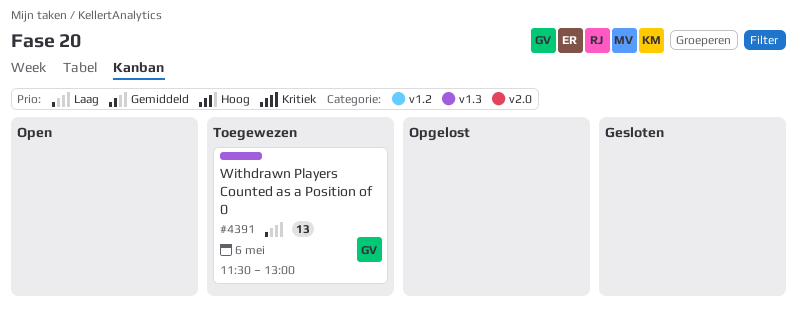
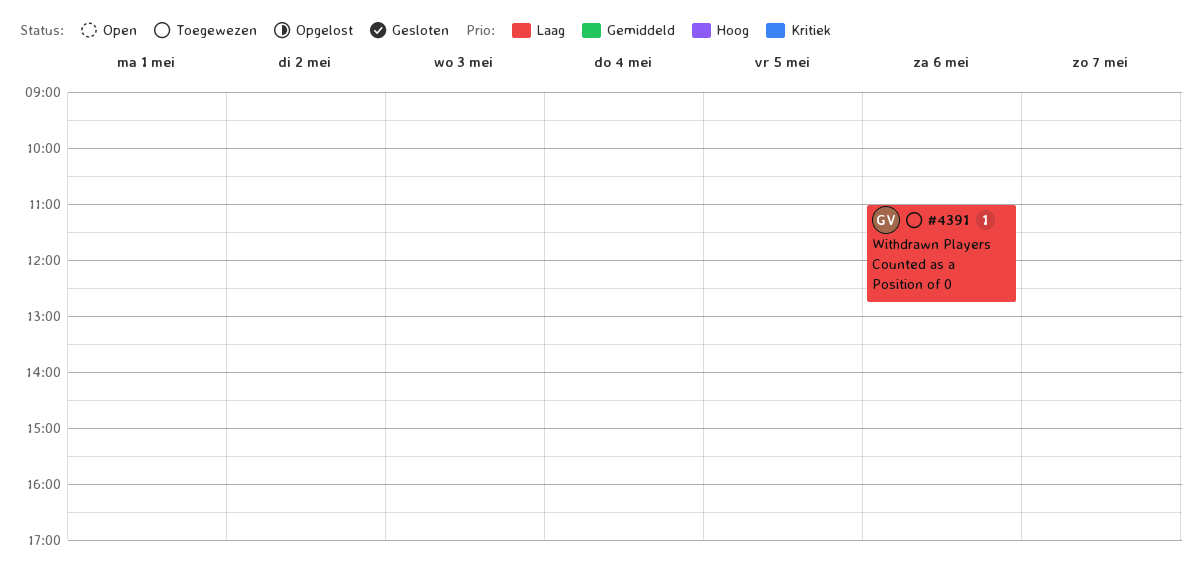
#4391, estimate: 13 -> 1
#4391, begins: 11:30 -> 11:00
#4391, ends: 13:00 -> 12:45

